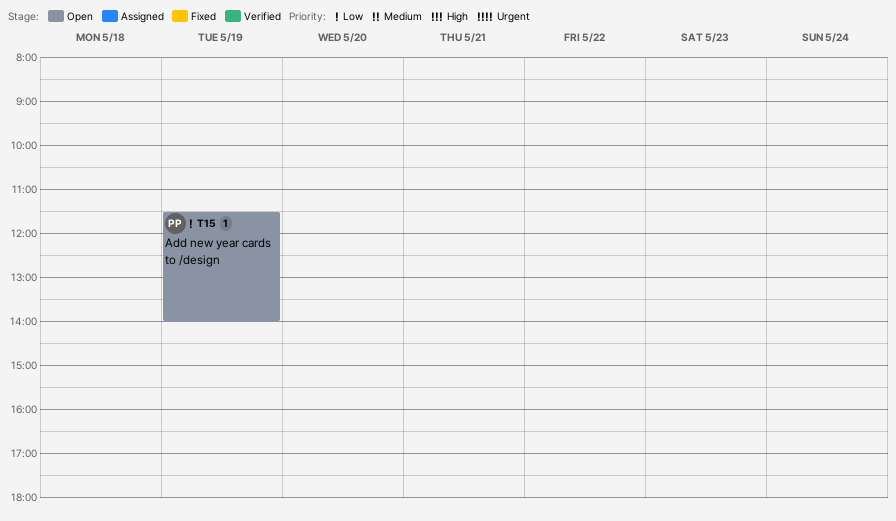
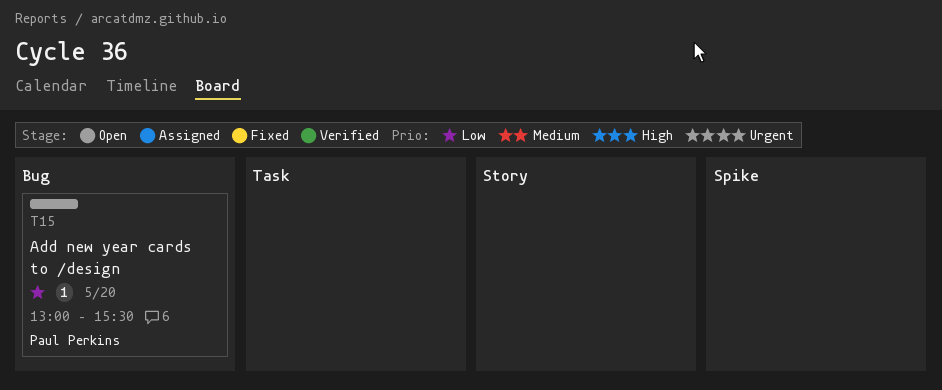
T15, day: May 19 -> May 20
T15, begins: 11:30 -> 13:00
T15, ends: 14:00 -> 15:30

